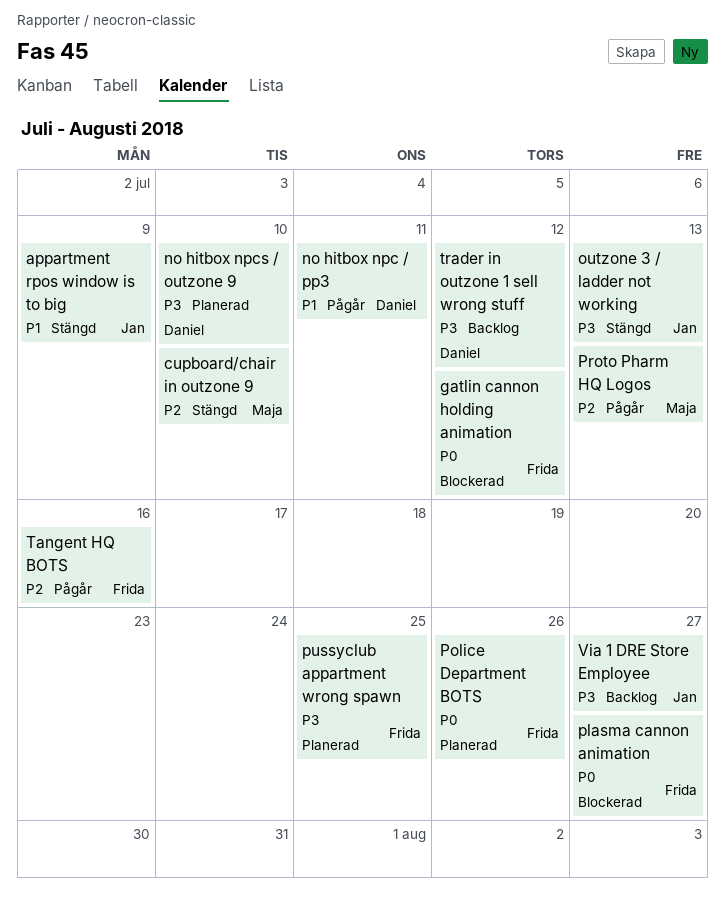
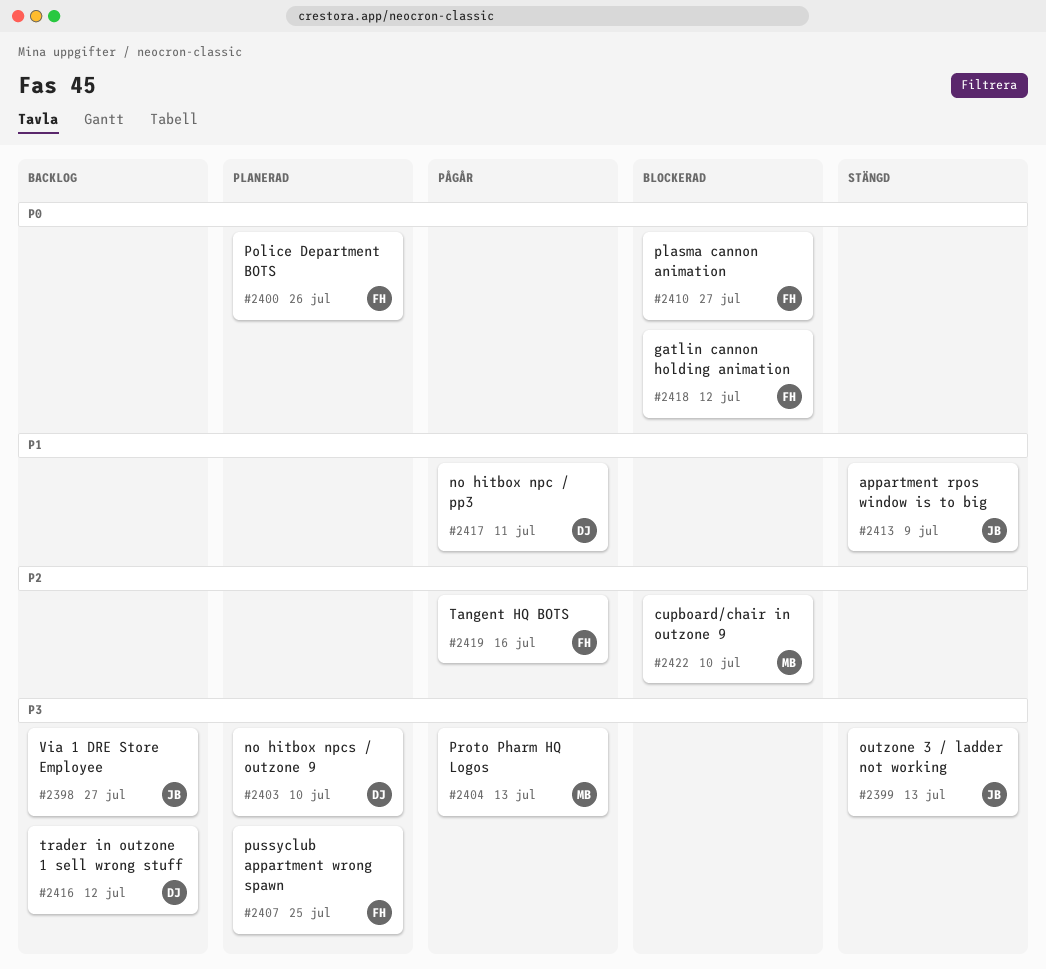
cupboard/chair in outzone 9, status: Stängd -> Blockerad
Proto Pharm HQ Logos, priority: P2 -> P3

